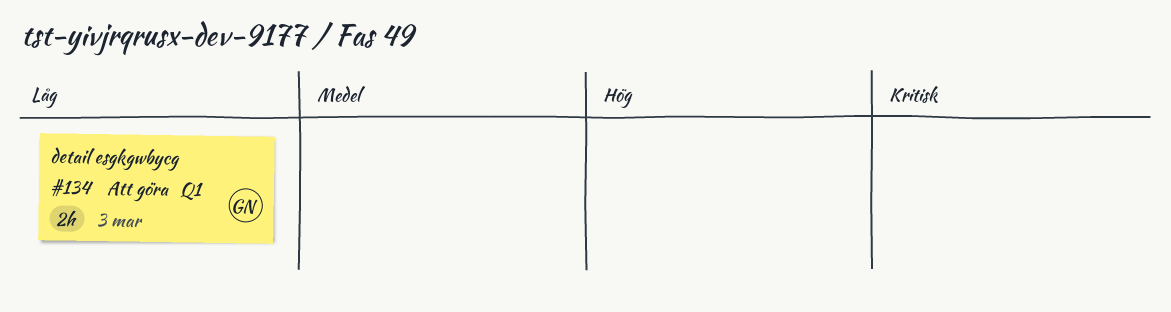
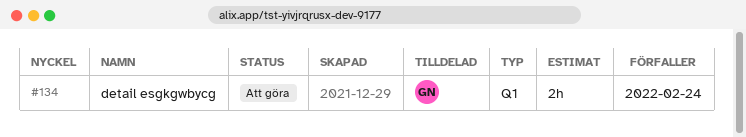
#134, due: Mar 3 -> Feb 24

